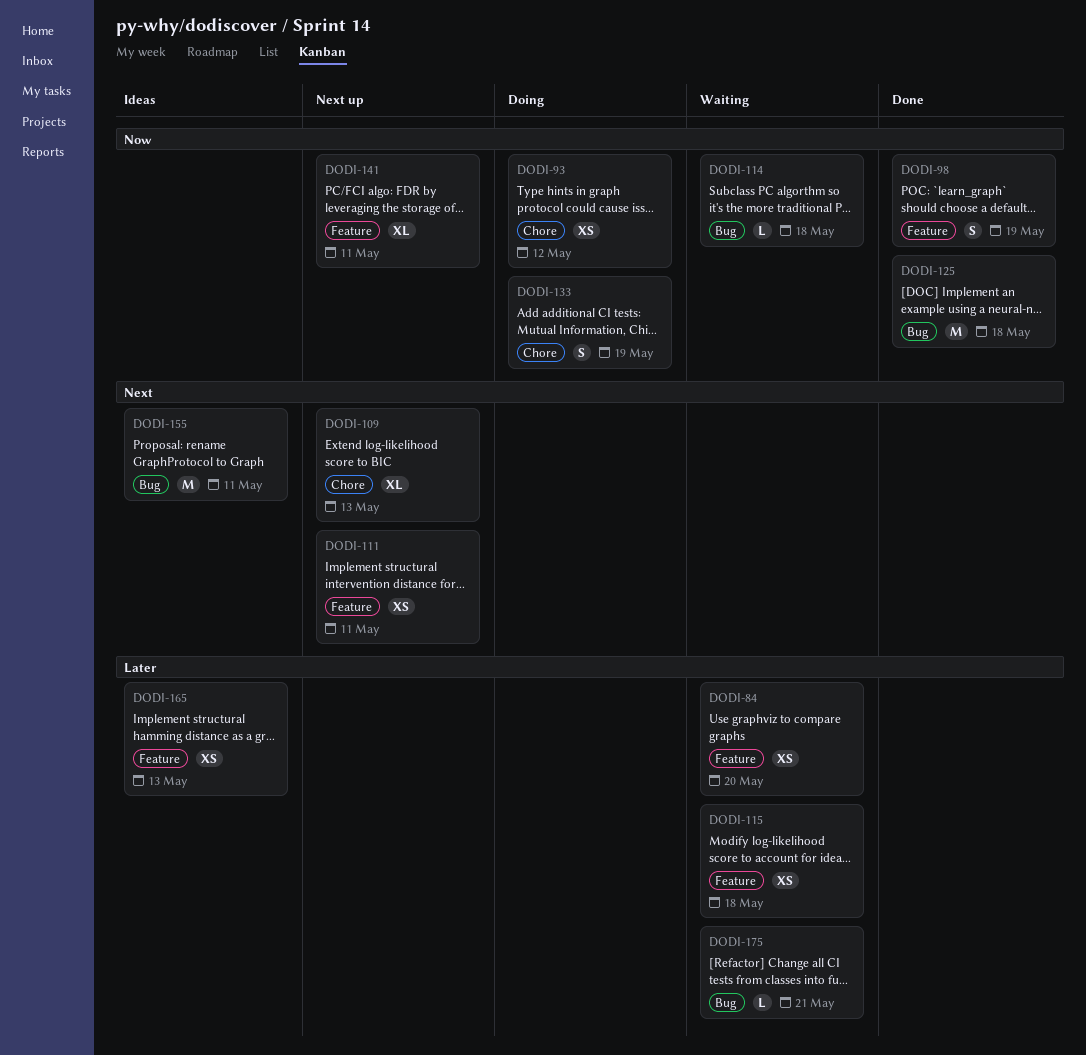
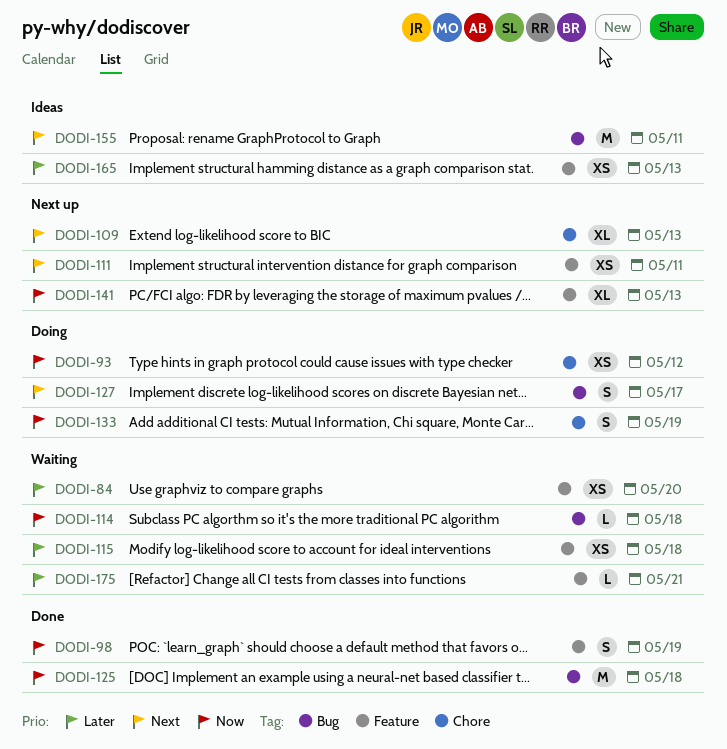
DODI-127: none -> present
DODI-141, due: May 11 -> May 13
DODI-175, label: Bug -> Feature

